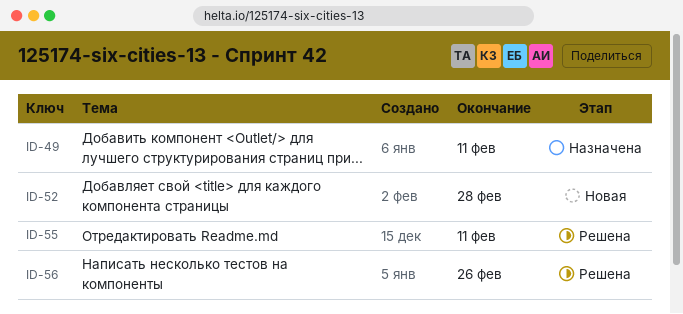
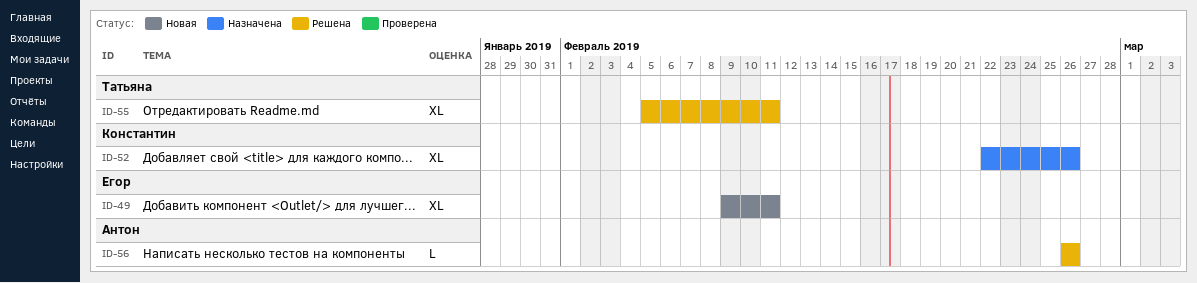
ID-49, status: Назначена -> Новая
ID-52, status: Новая -> Назначена
ID-52, due: Feb 28 -> Feb 26

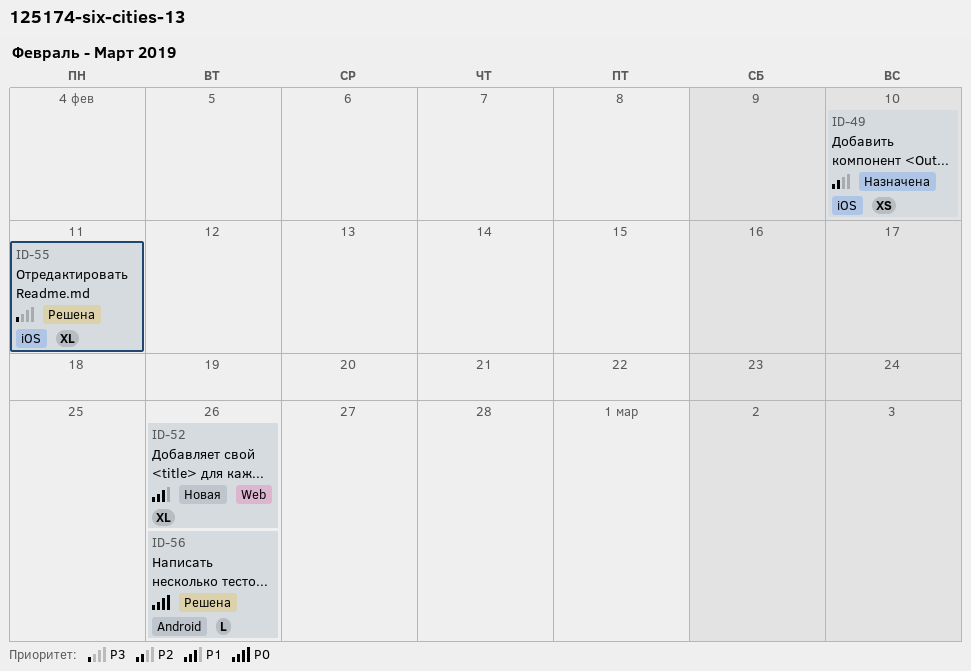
ID-49, status: Новая -> Назначена
ID-49, estimate: XL -> XS
ID-49, due: Feb 11 -> Feb 10
ID-52, status: Назначена -> Новая

